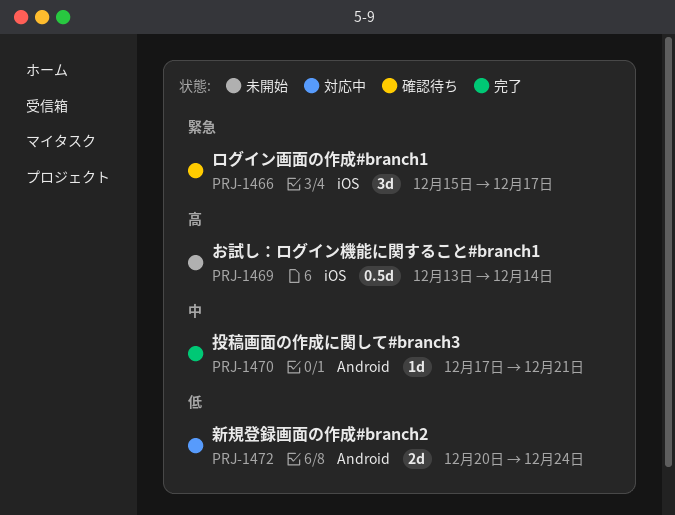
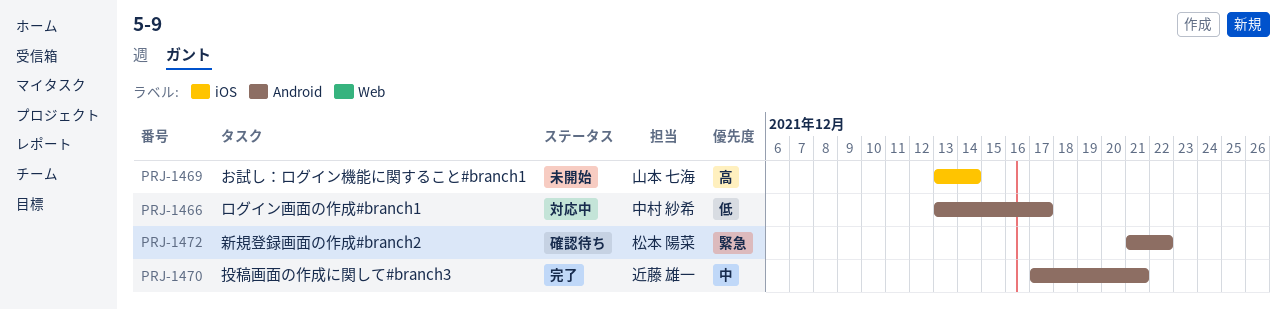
PRJ-1466, status: 確認待ち -> 対応中
PRJ-1466, priority: 緊急 -> 低
PRJ-1466, label: iOS -> Android
PRJ-1466, start: Dec 15 -> Dec 13
PRJ-1472, status: 対応中 -> 確認待ち
PRJ-1472, priority: 低 -> 緊急
PRJ-1472, start: Dec 20 -> Dec 21
PRJ-1472, due: Dec 24 -> Dec 22

